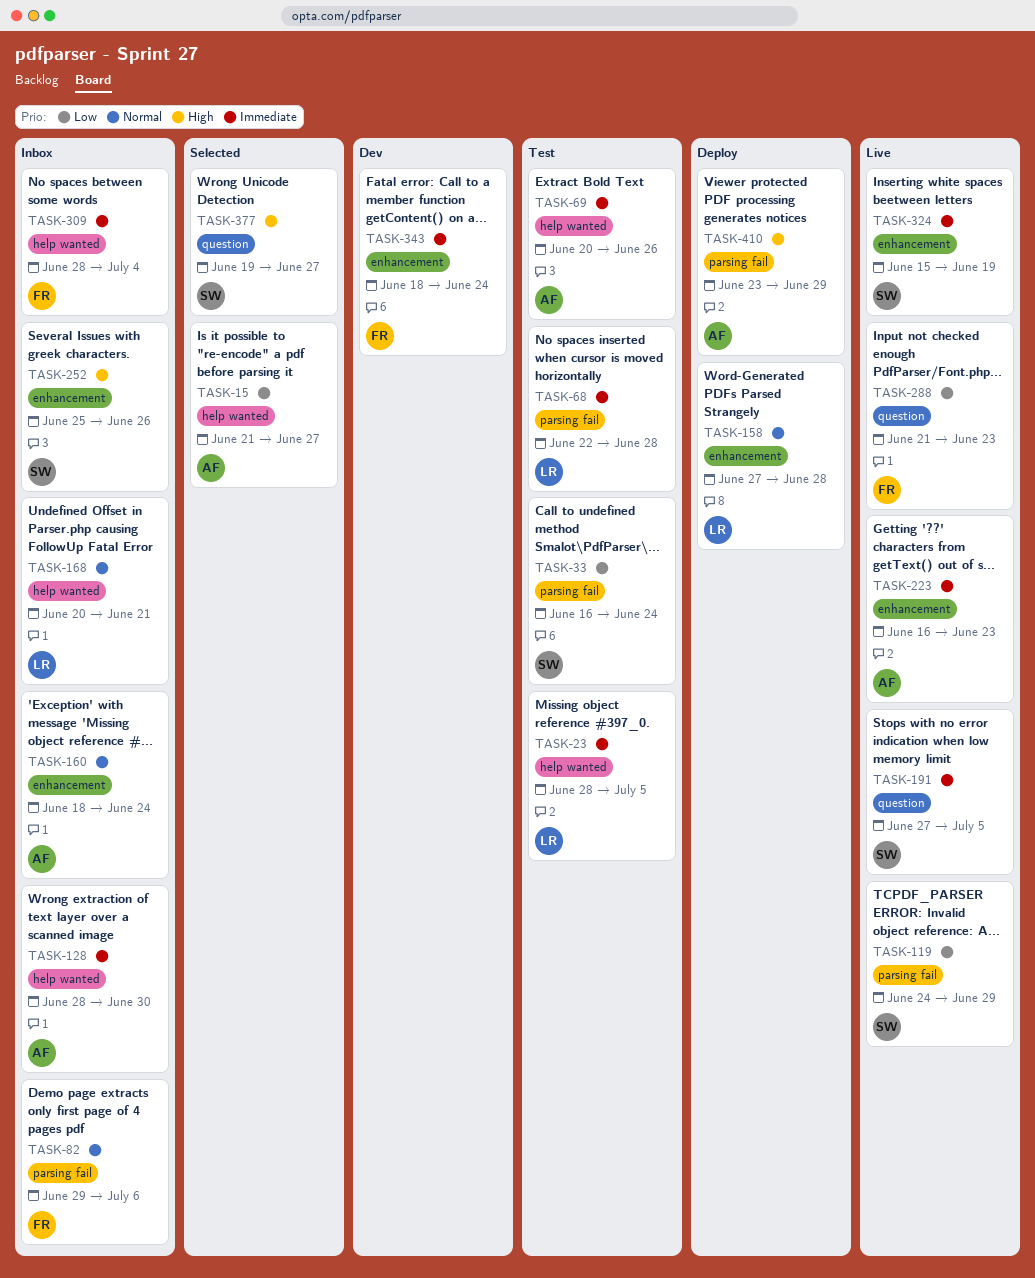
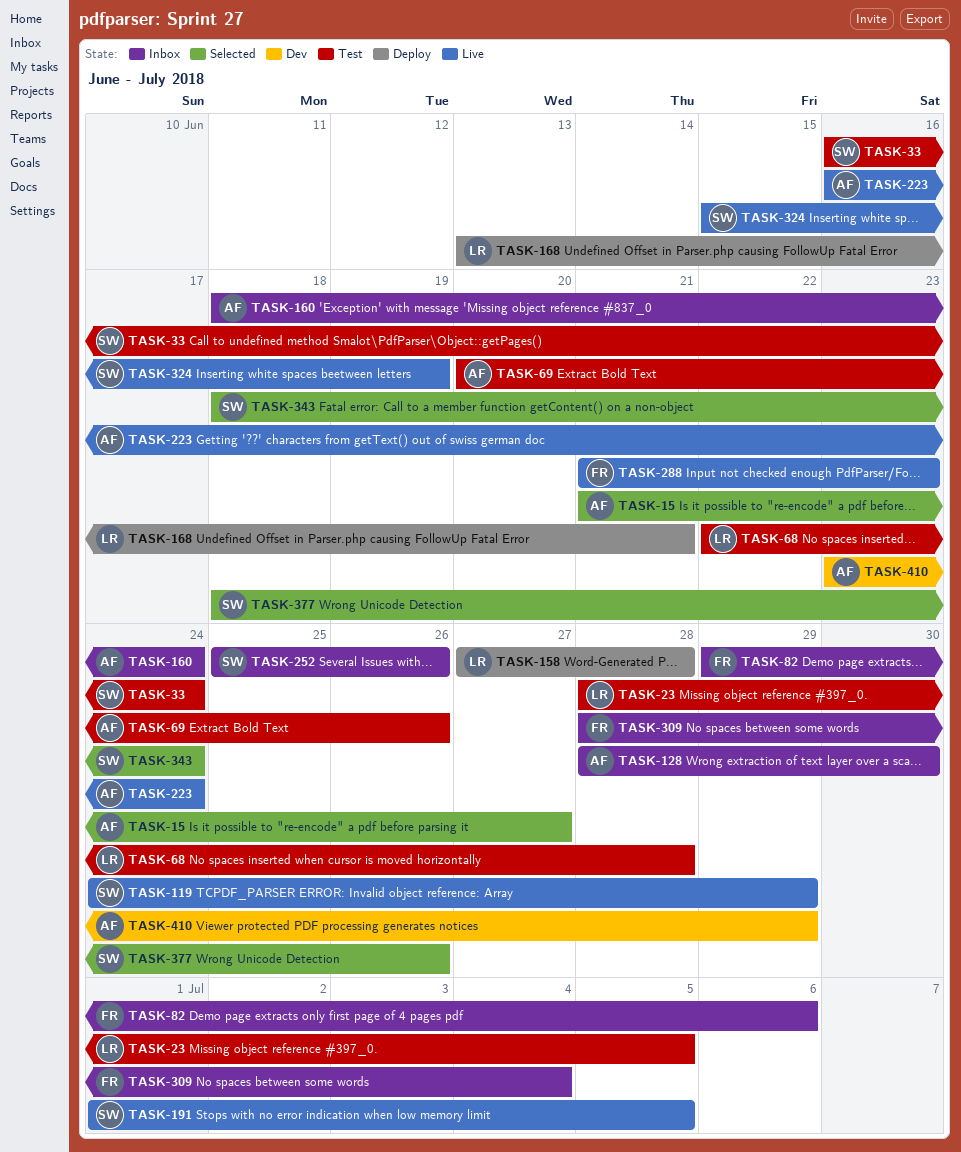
TASK-168, status: Inbox -> Deploy
TASK-168, start: Jun 20 -> Jun 13
TASK-191, start: Jun 27 -> Jul 1
TASK-223, due: Jun 23 -> Jun 24
TASK-343, status: Dev -> Selected
TASK-343, owner: FR -> SW
TASK-377, start: Jun 19 -> Jun 18
TASK-377, due: Jun 27 -> Jun 26
TASK-410, status: Deploy -> Dev

